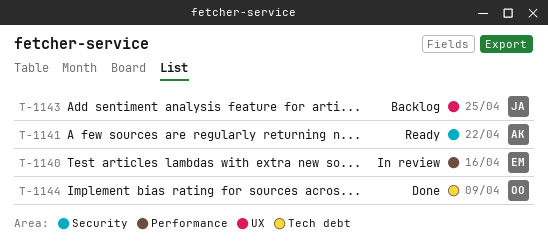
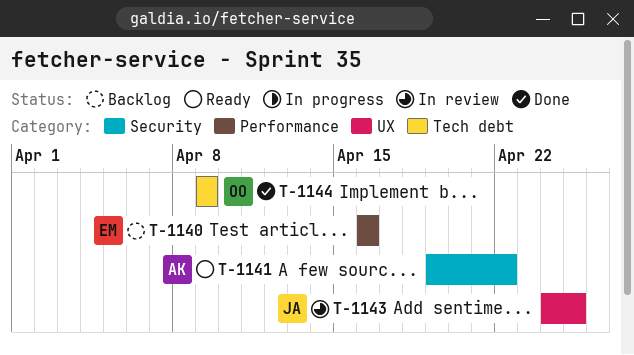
T-1140, status: In review -> Backlog
T-1143, status: Backlog -> In review

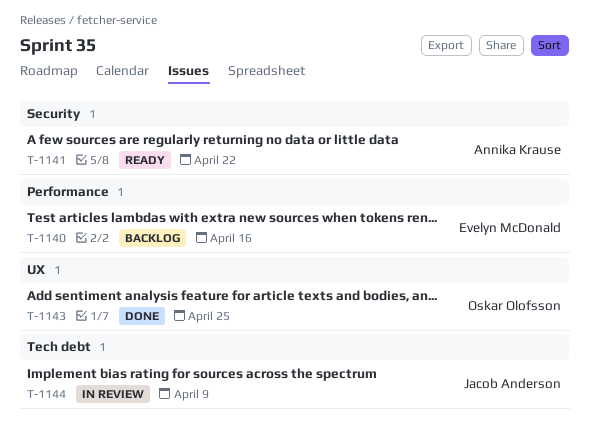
T-1143, status: In review -> Done
T-1143, owner: Jacob Anderson -> Oskar Olofsson
T-1144, status: Done -> In review
T-1144, owner: Oskar Olofsson -> Jacob Anderson

